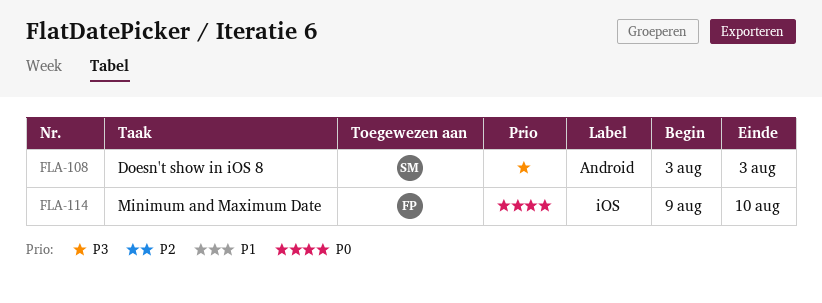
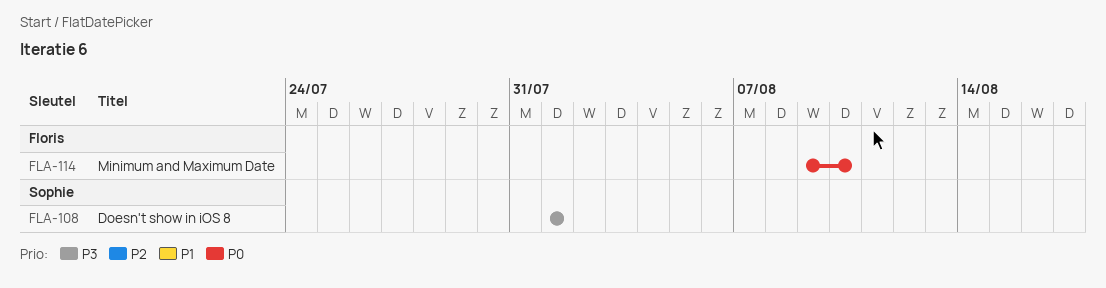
FLA-108, start: Aug 3 -> Aug 1
FLA-108, due: Aug 3 -> Aug 1

